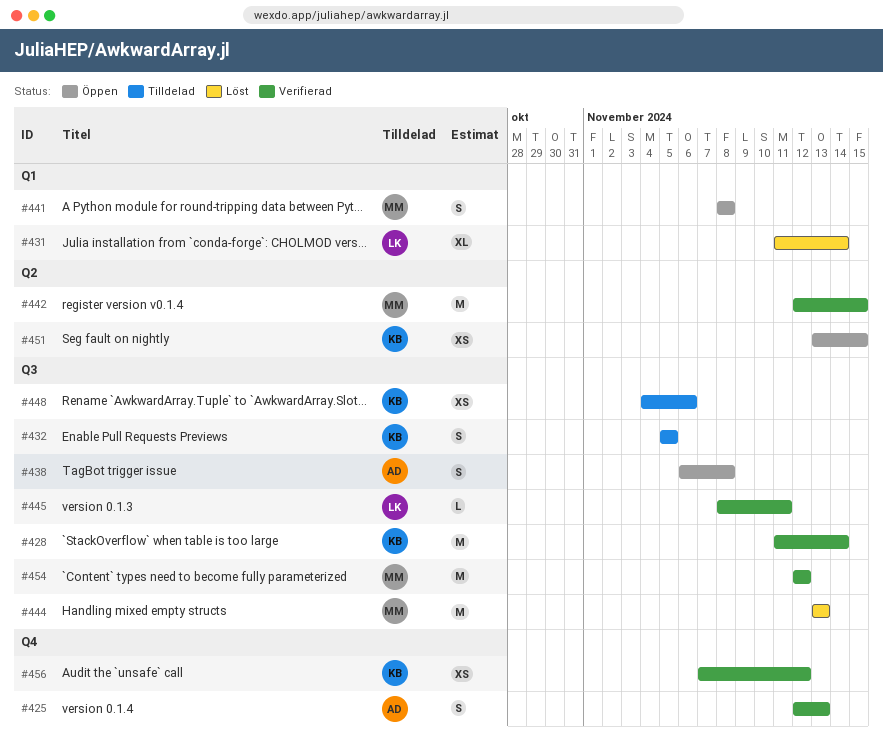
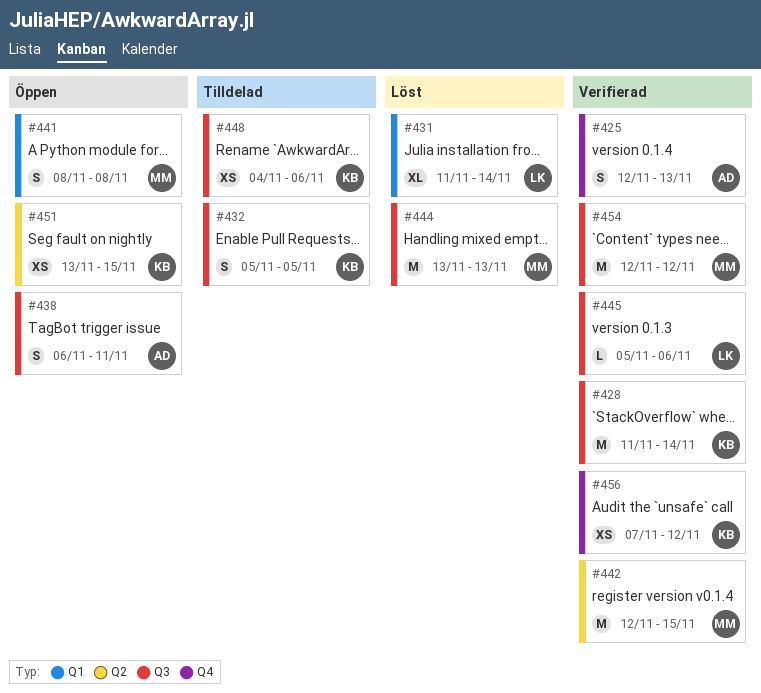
#438, due: Nov 8 -> Nov 11
#445, start: Nov 8 -> Nov 5
#445, due: Nov 11 -> Nov 6

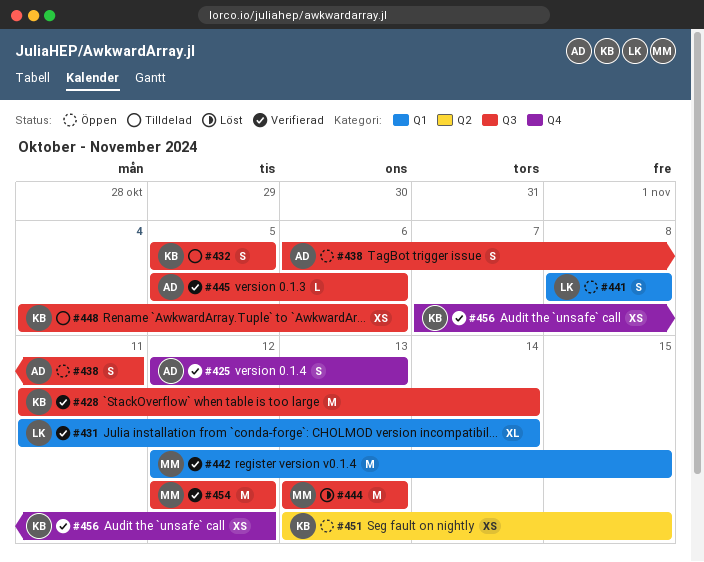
#431, status: Löst -> Verifierad
#441, owner: MM -> LK
#442, label: Q2 -> Q1
#445, owner: LK -> AD

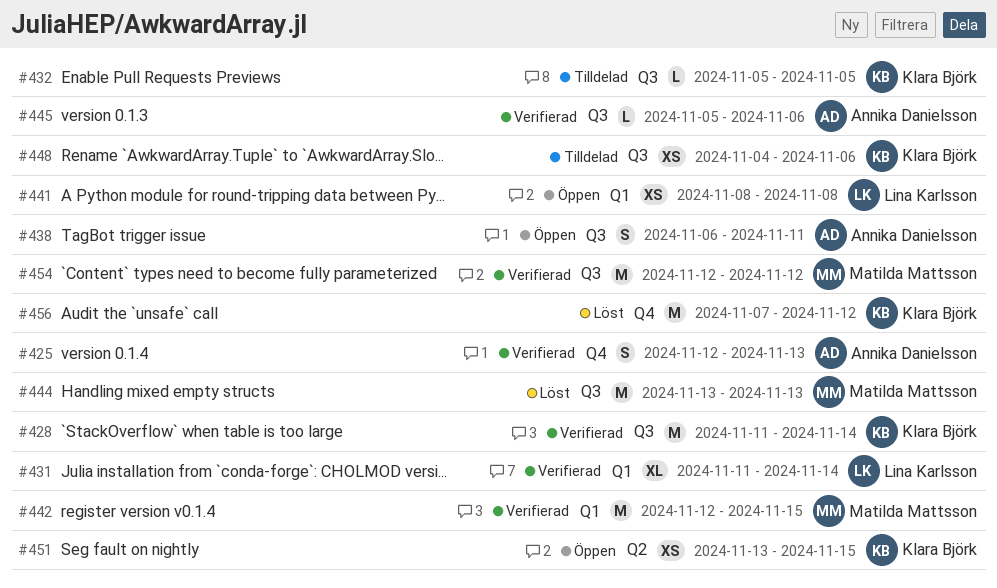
#432, estimate: S -> L
#441, estimate: S -> XS
#456, status: Verifierad -> Löst
#456, estimate: XS -> M

